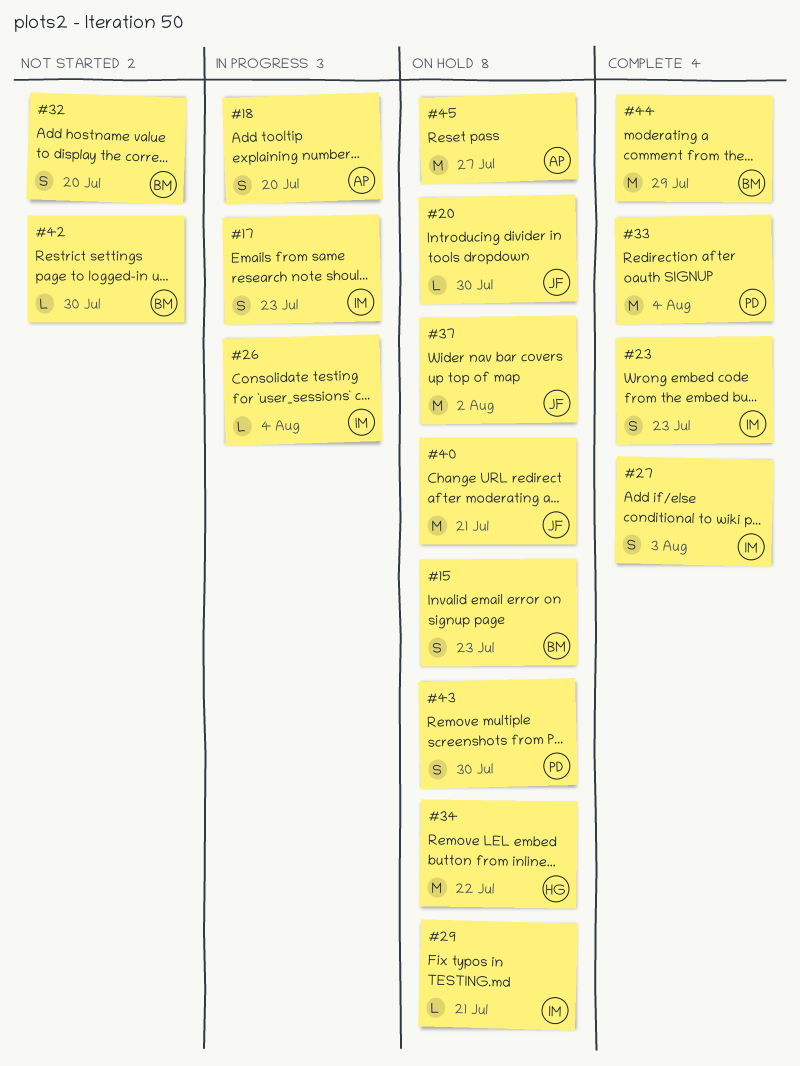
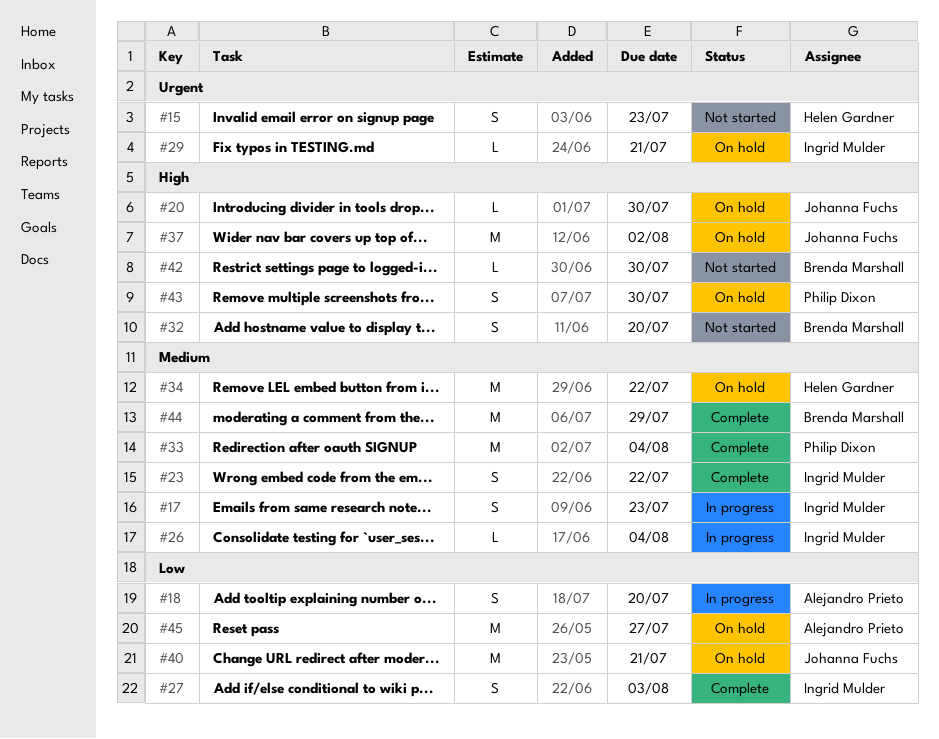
#15, status: On hold -> Not started
#15, owner: Brenda Marshall -> Helen Gardner
#23, due: Jul 23 -> Jul 22

